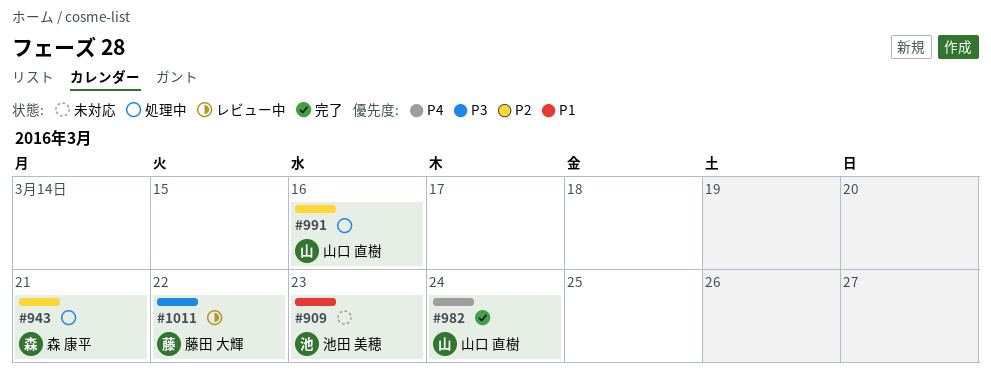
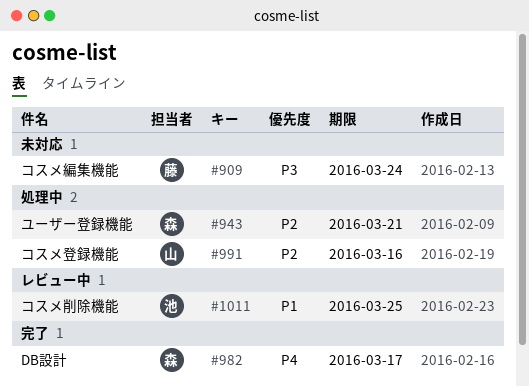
#909, owner: 池田 美穂 -> 藤田 大輝
#909, priority: P1 -> P3
#909, due: Mar 23 -> Mar 24
#982, owner: 山口 直樹 -> 森 康平
#982, due: Mar 24 -> Mar 17
#1011, owner: 藤田 大輝 -> 池田 美穂
#1011, priority: P3 -> P1
#1011, due: Mar 22 -> Mar 25

